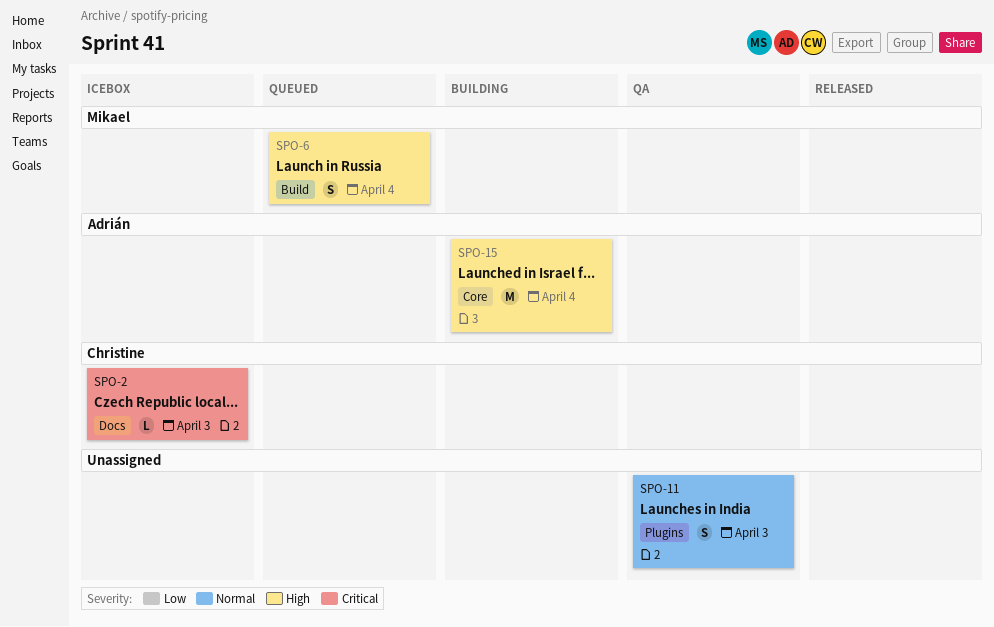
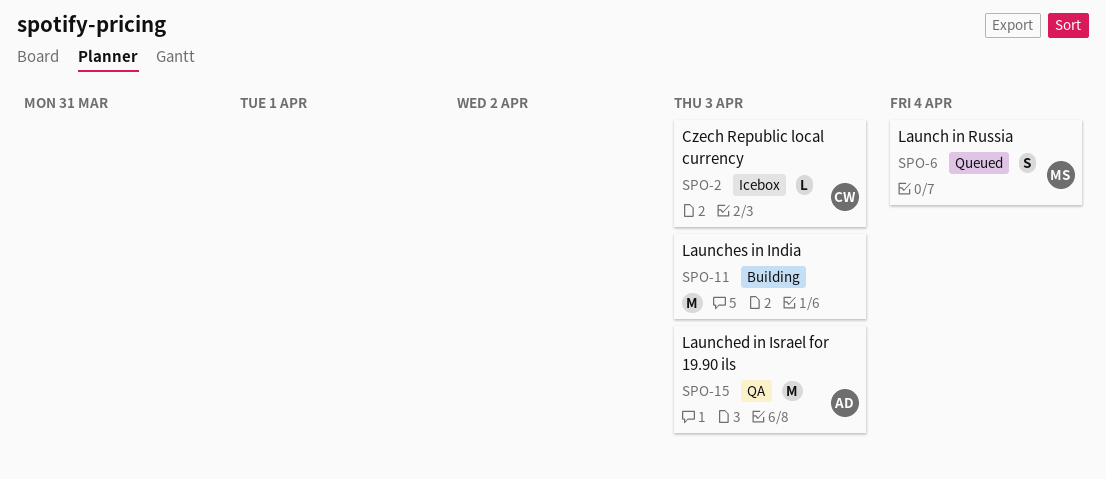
SPO-11, status: QA -> Building
SPO-11, estimate: S -> M
SPO-15, status: Building -> QA
SPO-15, due: Apr 4 -> Apr 3

